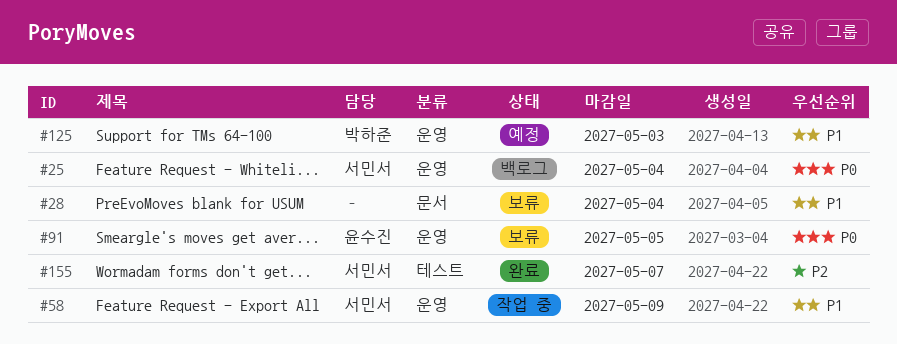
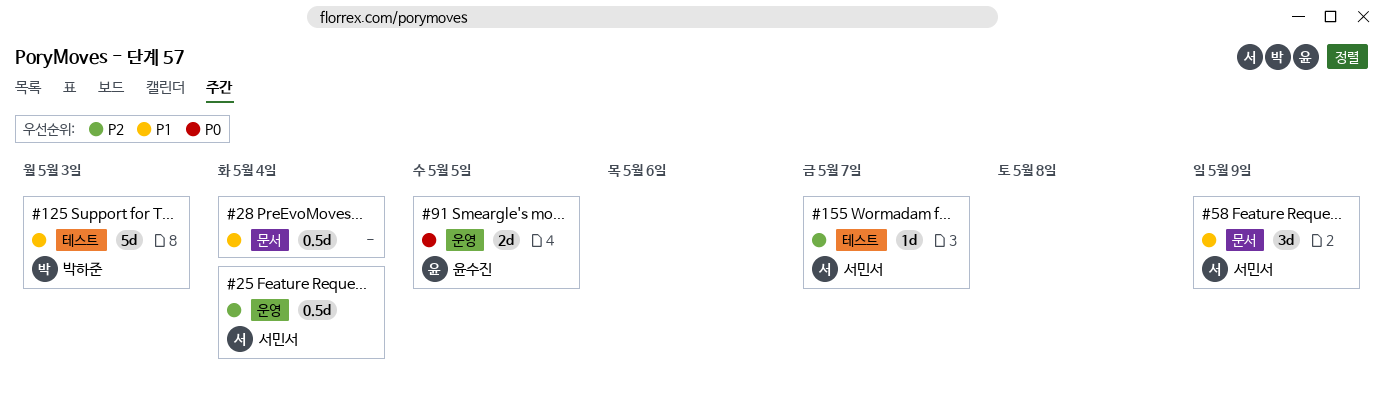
#25, priority: P0 -> P2
#58, label: 운영 -> 문서
#125, label: 운영 -> 테스트

